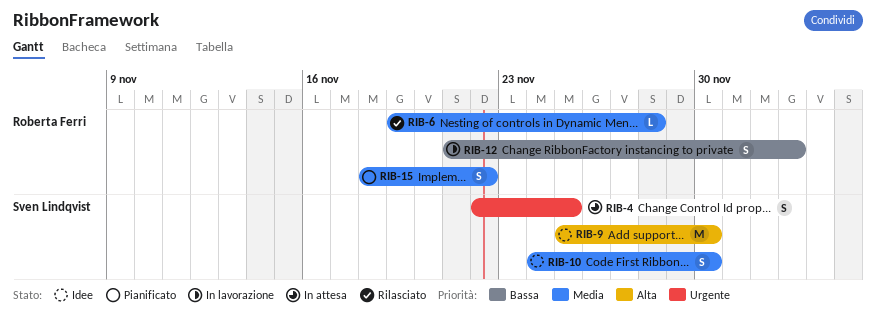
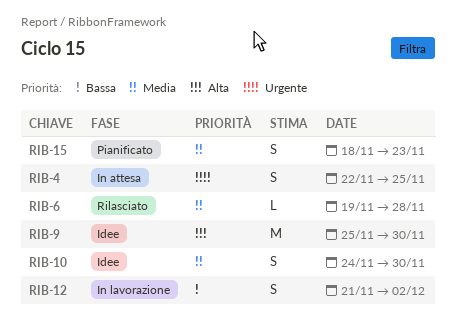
RIB-12, due: Dec 3 -> Dec 2
RIB-15, due: Nov 22 -> Nov 23

